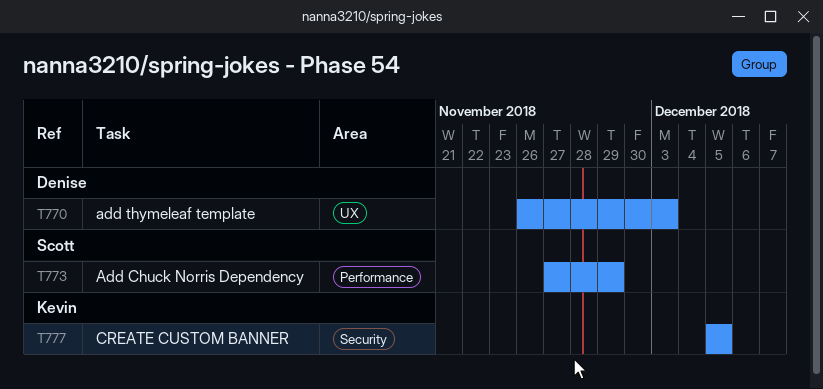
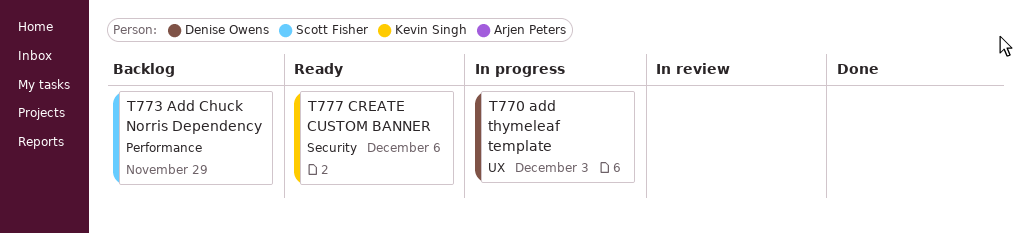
T777, due: Dec 5 -> Dec 6

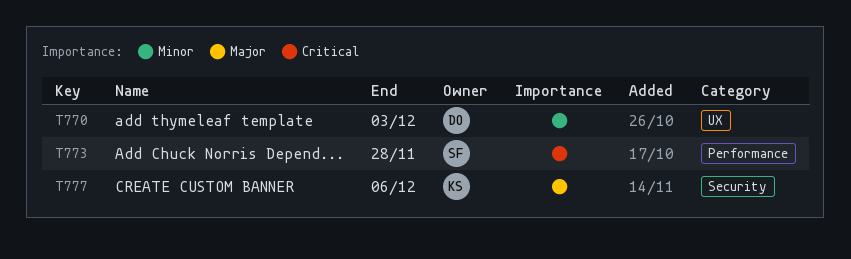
T773, due: Nov 29 -> Nov 28

